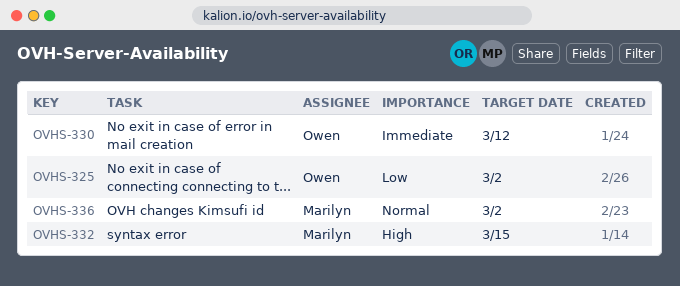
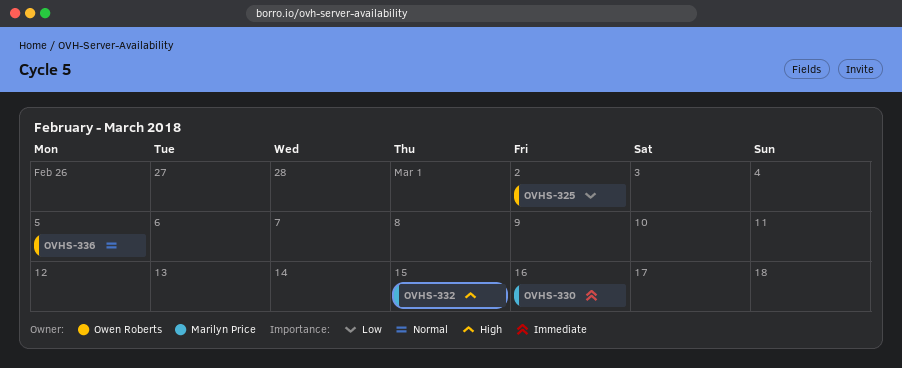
OVHS-330, owner: Owen Roberts -> Marilyn Price
OVHS-330, due: Mar 12 -> Mar 16
OVHS-336, owner: Marilyn Price -> Owen Roberts
OVHS-336, due: Mar 2 -> Mar 5

